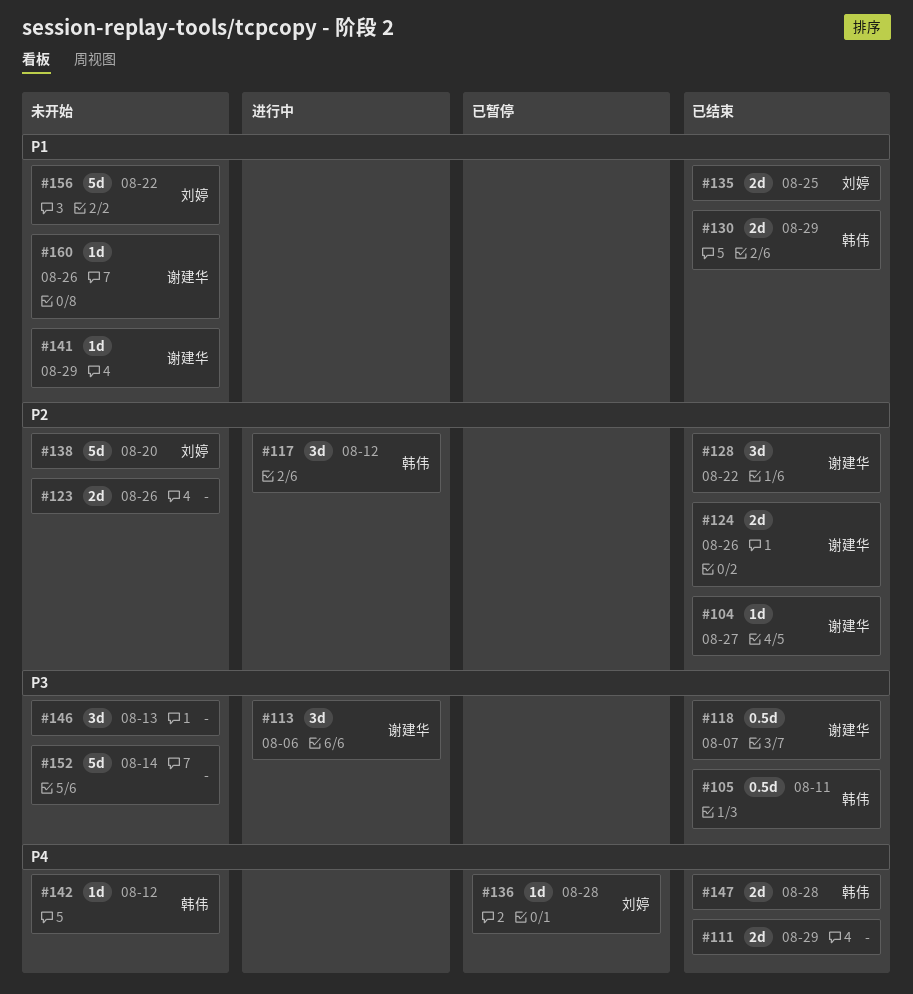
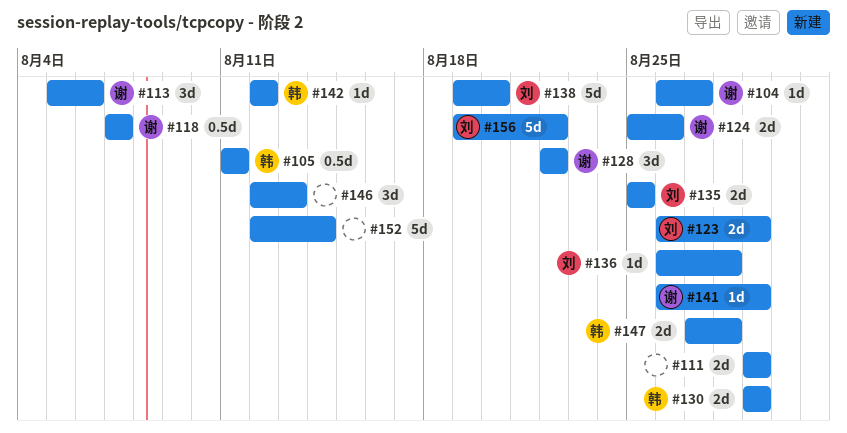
#117: present -> none
#123, owner: none -> 刘婷
#123, due: Aug 26 -> Aug 29
#160: present -> none

